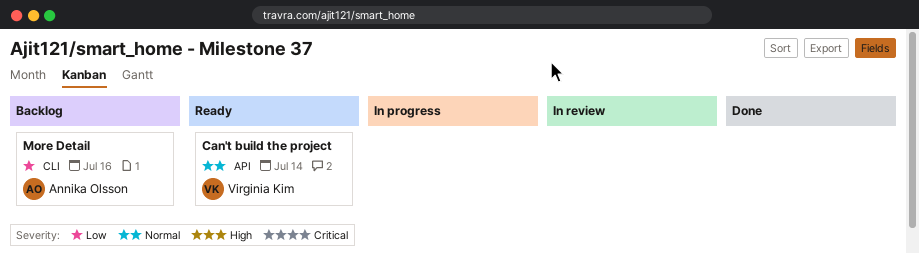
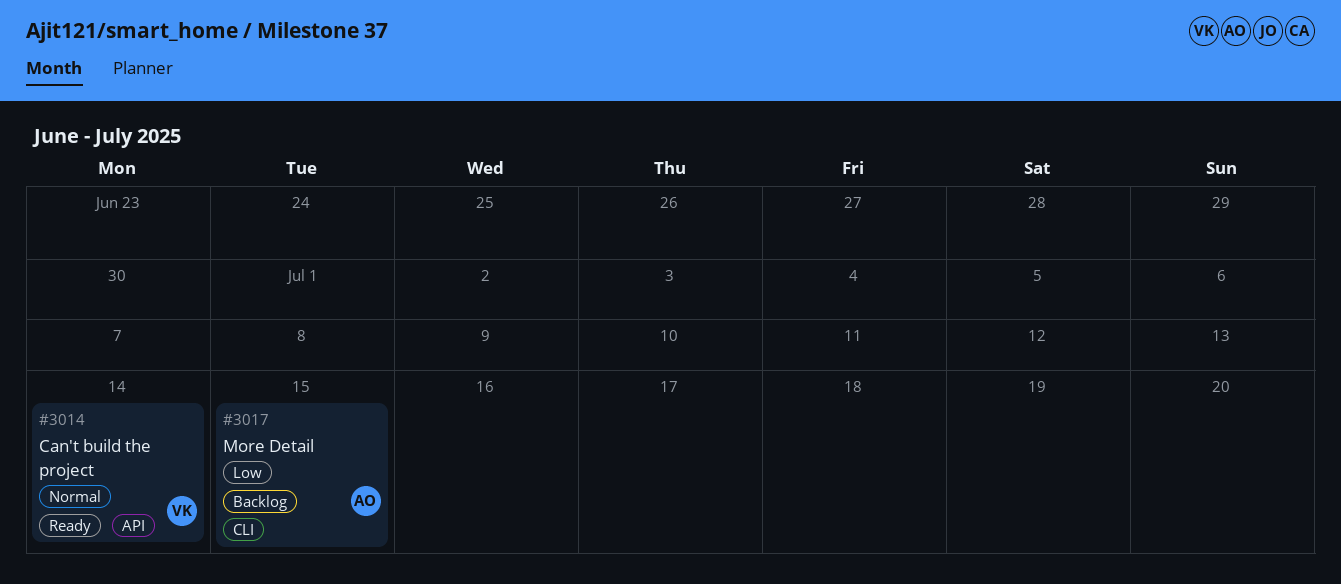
More Detail, due: Jul 16 -> Jul 15

